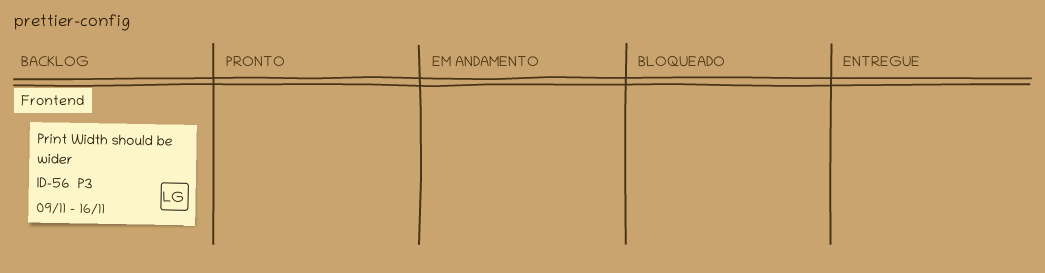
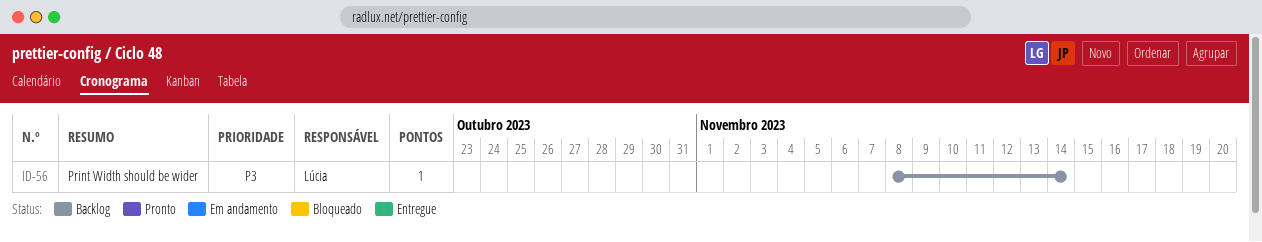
ID-56, start: Nov 9 -> Nov 8
ID-56, due: Nov 16 -> Nov 14

